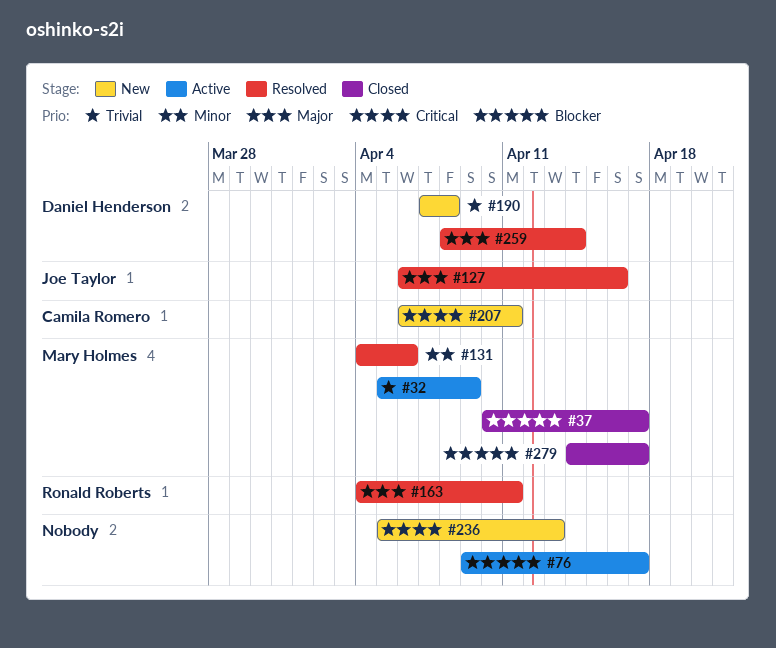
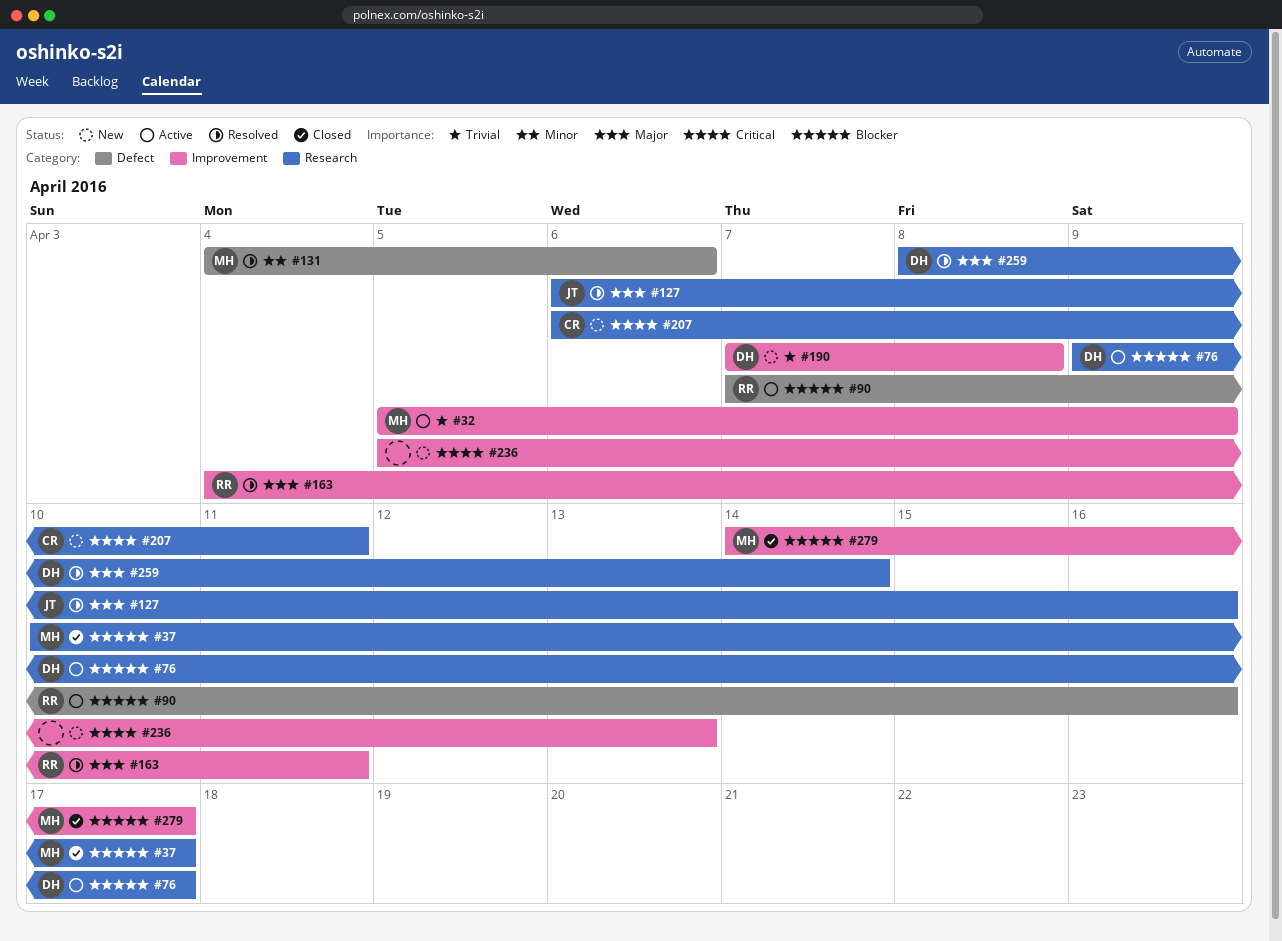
#76, owner: none -> Daniel Henderson
#90: none -> present

